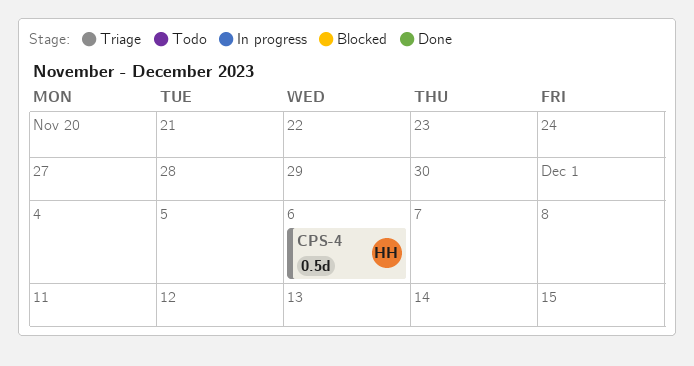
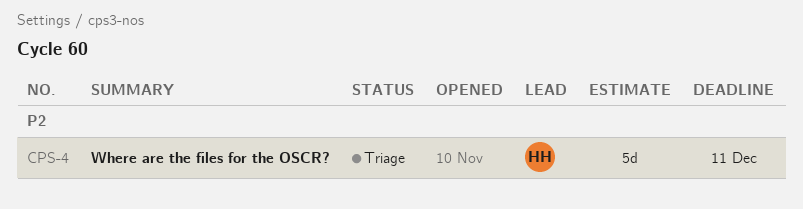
CPS-4, estimate: 0.5d -> 5d
CPS-4, due: Dec 6 -> Dec 11

